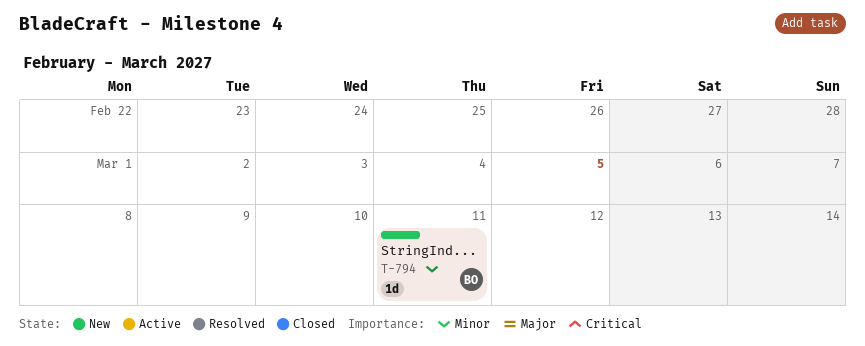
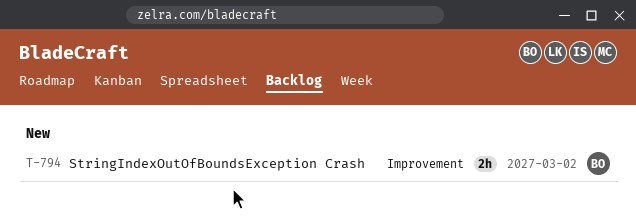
T-794, estimate: 1d -> 2h
T-794, due: Mar 11 -> Mar 2

